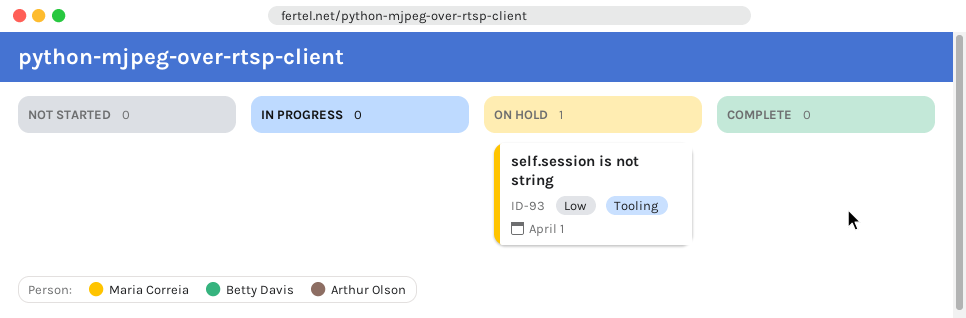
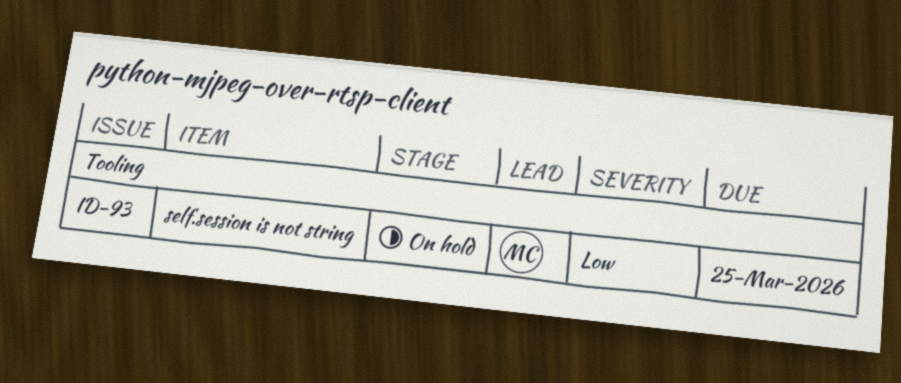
ID-93, due: Apr 1 -> Mar 25

